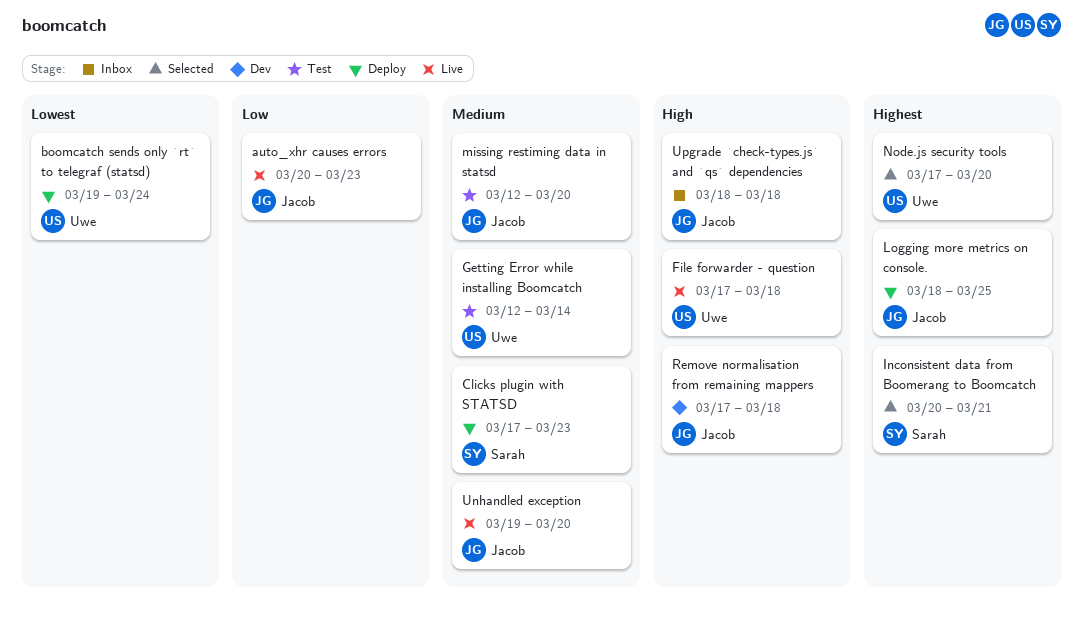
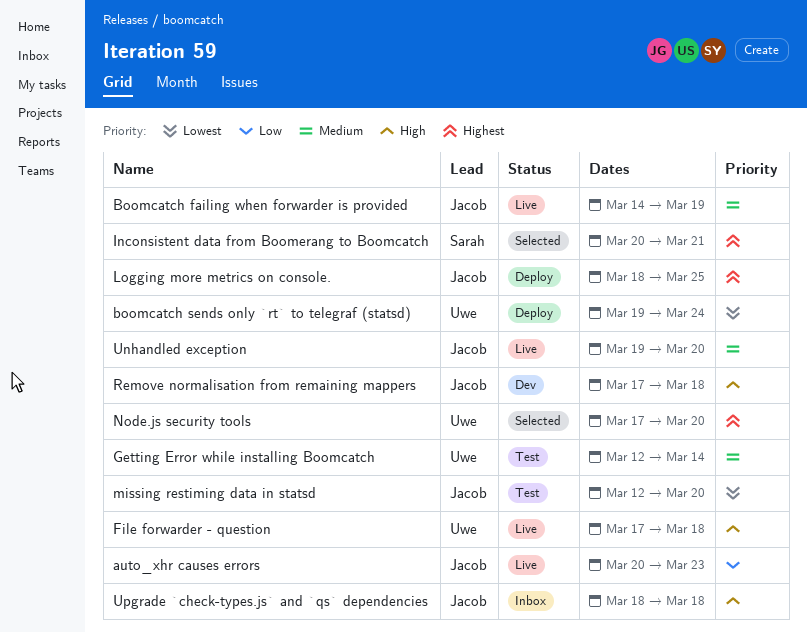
Boomcatch failing when forwarder is provided: none -> present
Clicks plugin with STATSD: present -> none
missing restiming data in statsd, priority: Medium -> Lowest

